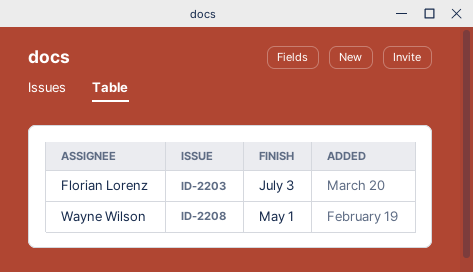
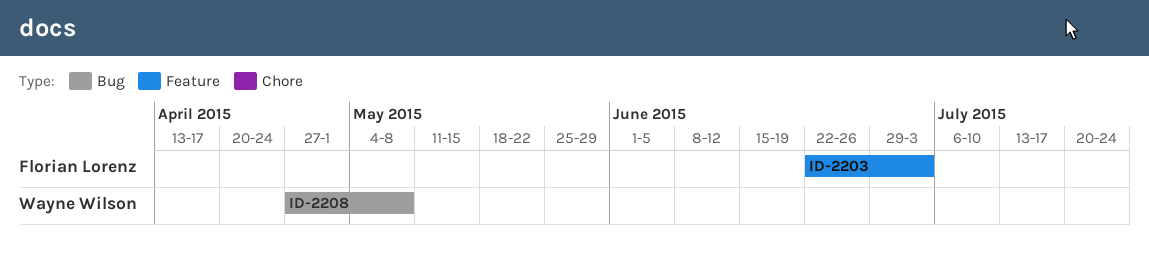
ID-2208, due: May 1 -> May 8

